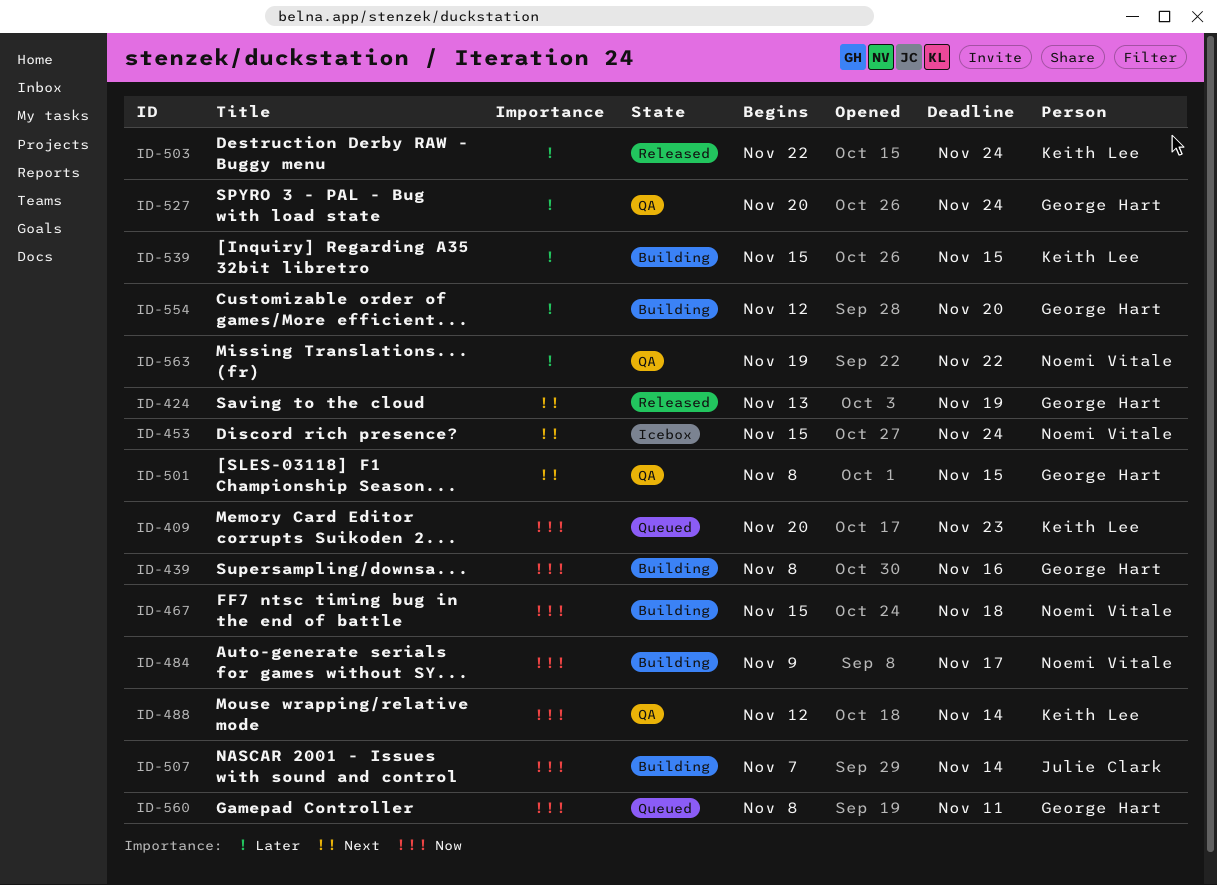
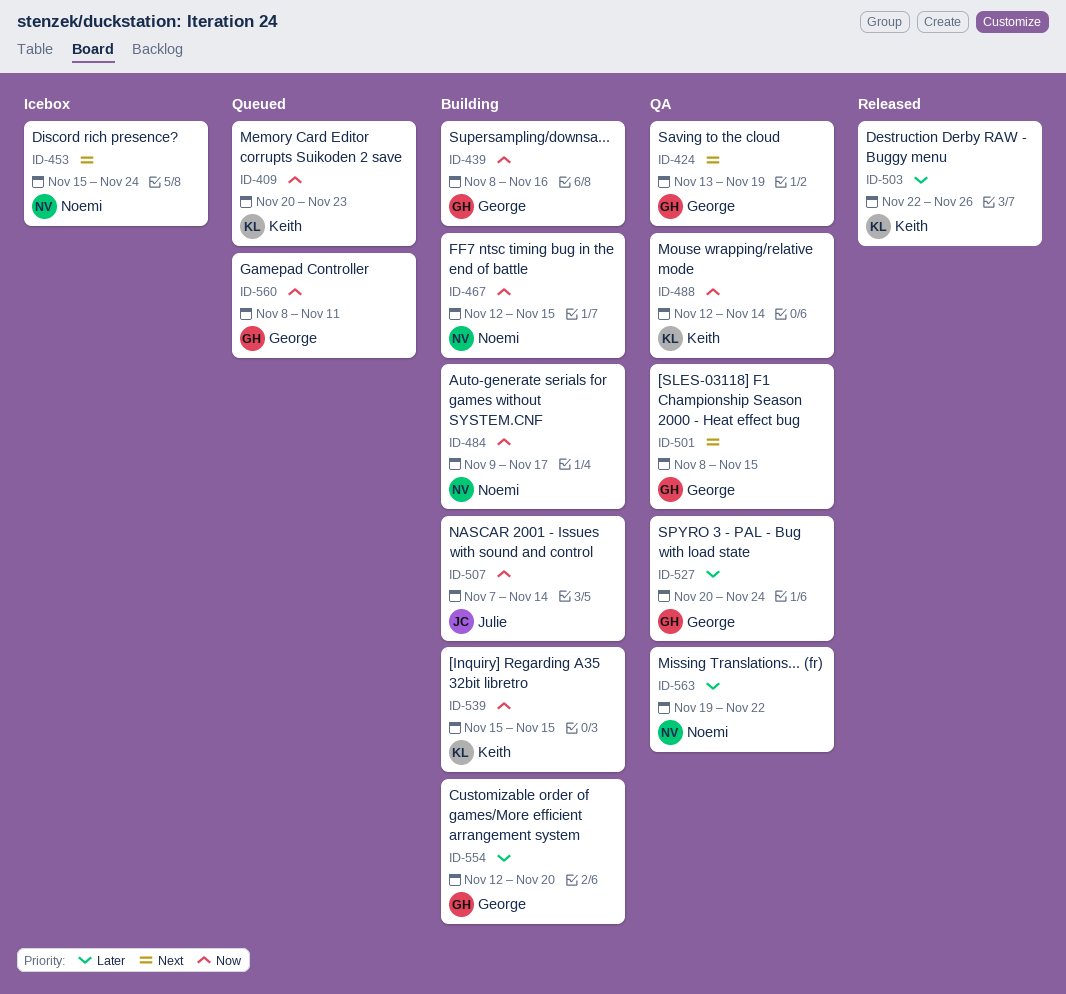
ID-424, status: Released -> QA
ID-467, start: Nov 15 -> Nov 12
ID-467, due: Nov 18 -> Nov 15
ID-503, due: Nov 24 -> Nov 26
ID-539, priority: Later -> Now

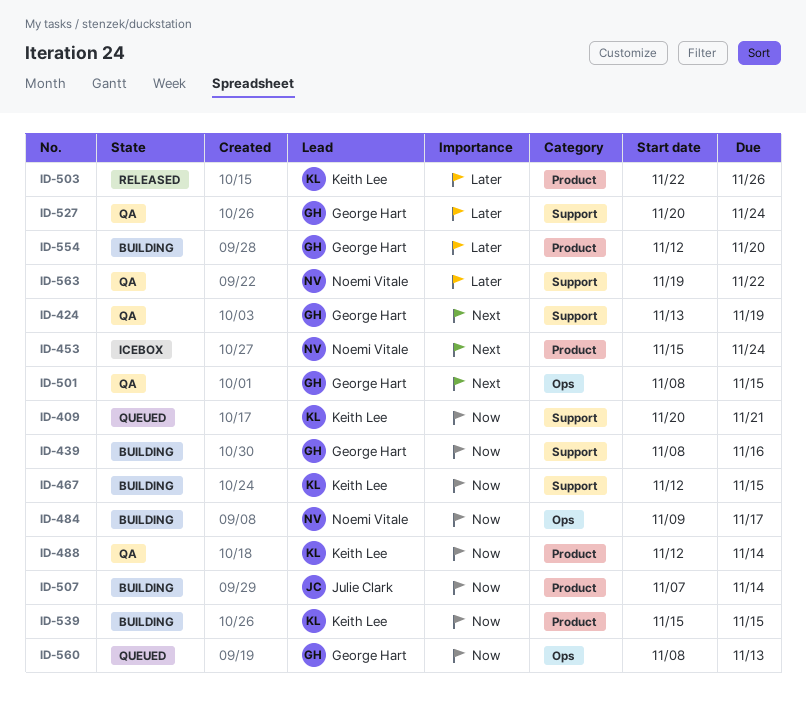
ID-409, due: Nov 23 -> Nov 21
ID-467, owner: Noemi Vitale -> Keith Lee
ID-560, due: Nov 11 -> Nov 13

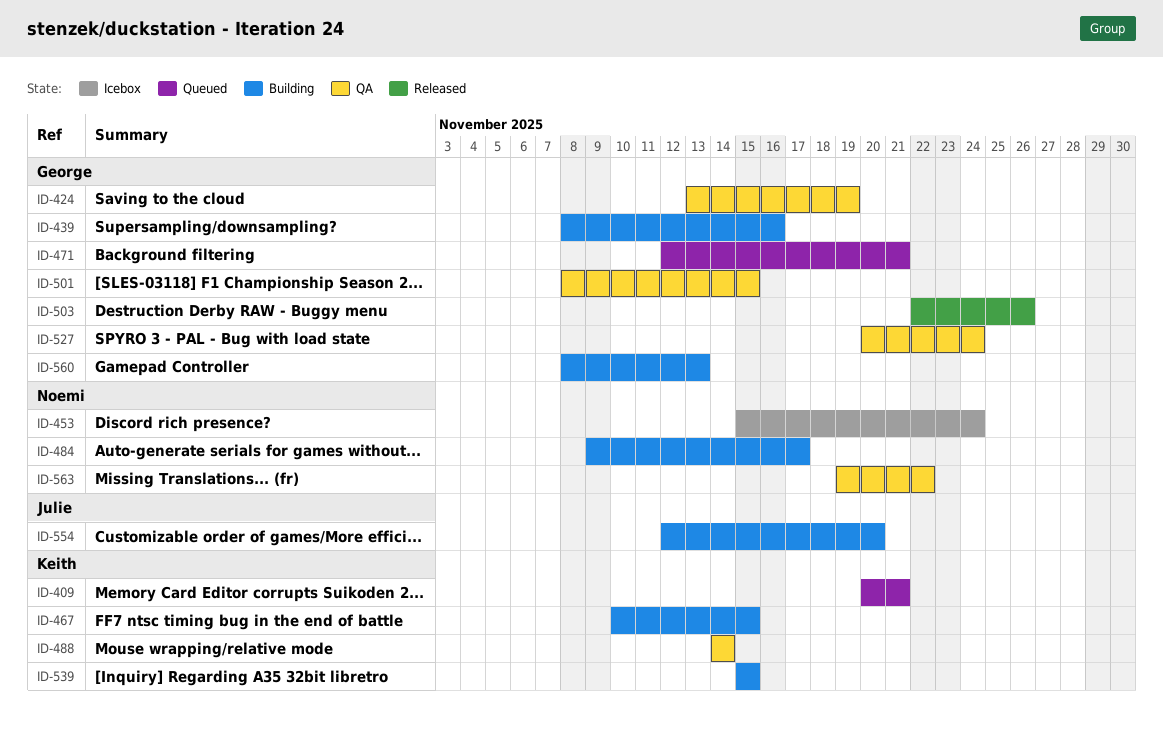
ID-467, start: Nov 12 -> Nov 10
ID-471: none -> present
ID-488, start: Nov 12 -> Nov 14
ID-503, owner: Keith Lee -> George Hart
ID-507: present -> none
ID-554, owner: George Hart -> Julie Clark
ID-560, status: Queued -> Building

